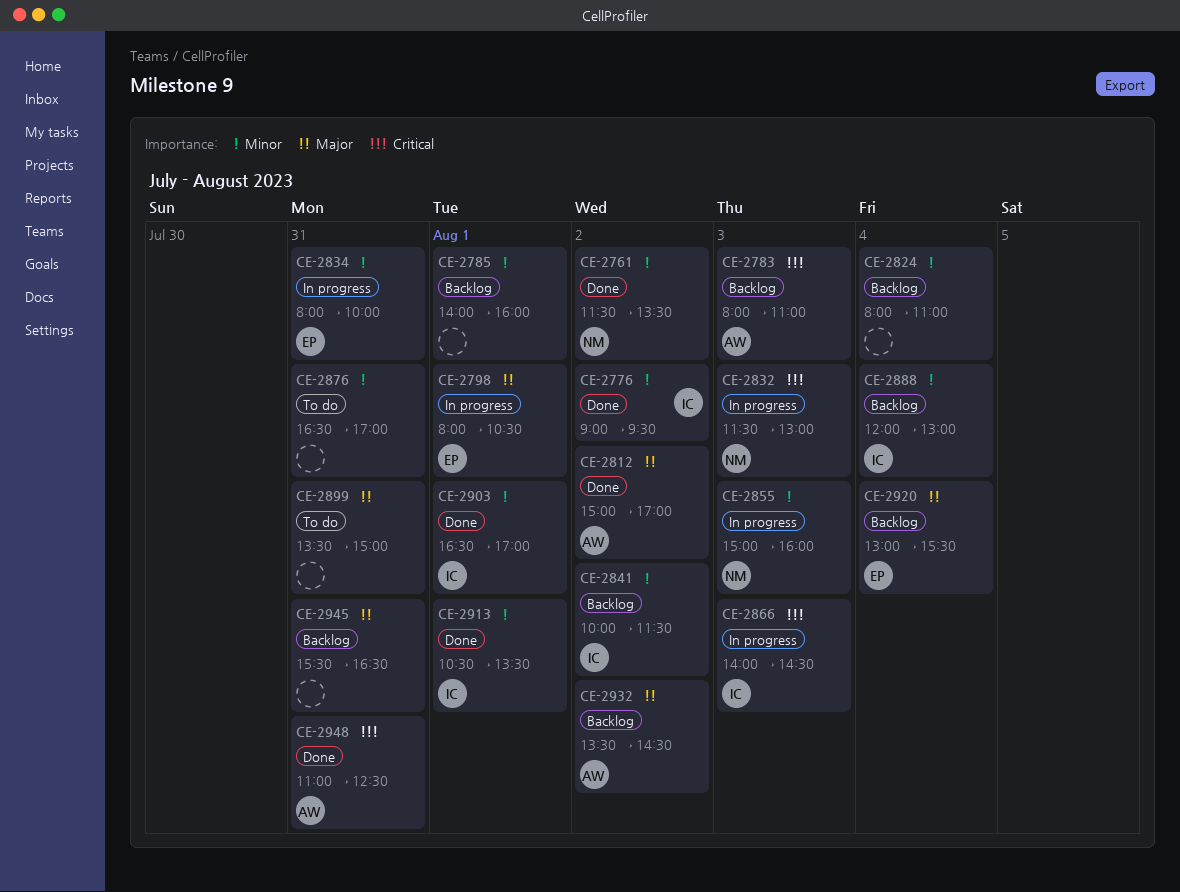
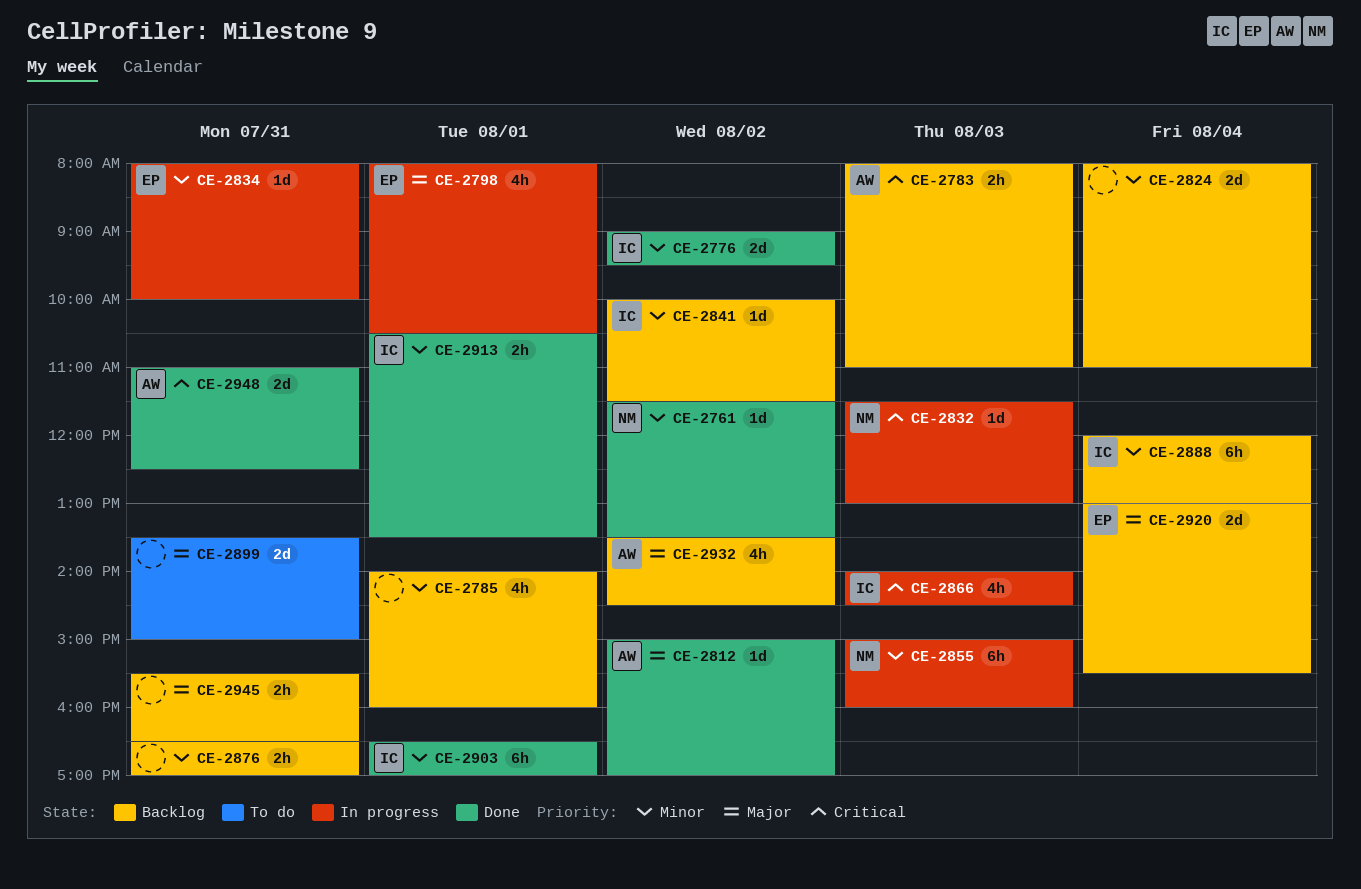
CE-2876, status: To do -> Backlog

